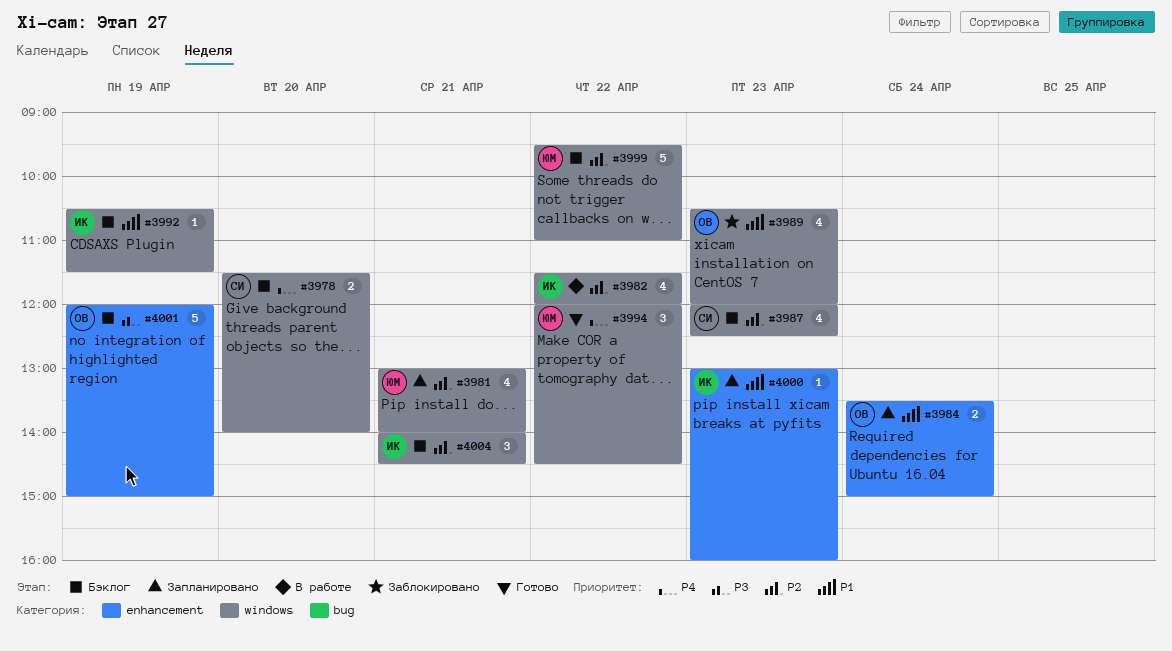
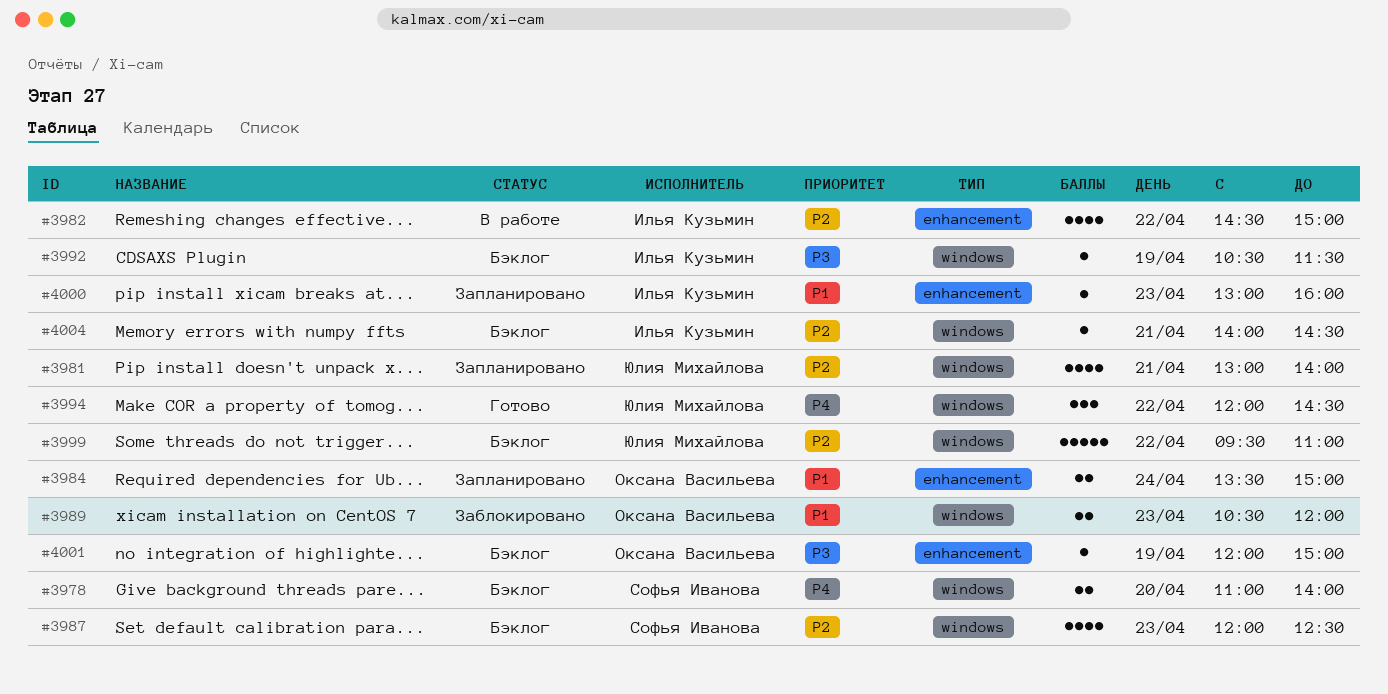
#3978, begins: 11:30 -> 11:00
#3982, label: windows -> enhancement
#3982, begins: 11:30 -> 14:30
#3982, ends: 12:00 -> 15:00
#3989, estimate: 4 -> 2
#3992, priority: P1 -> P3
#4001, estimate: 5 -> 1
#4004, estimate: 3 -> 1

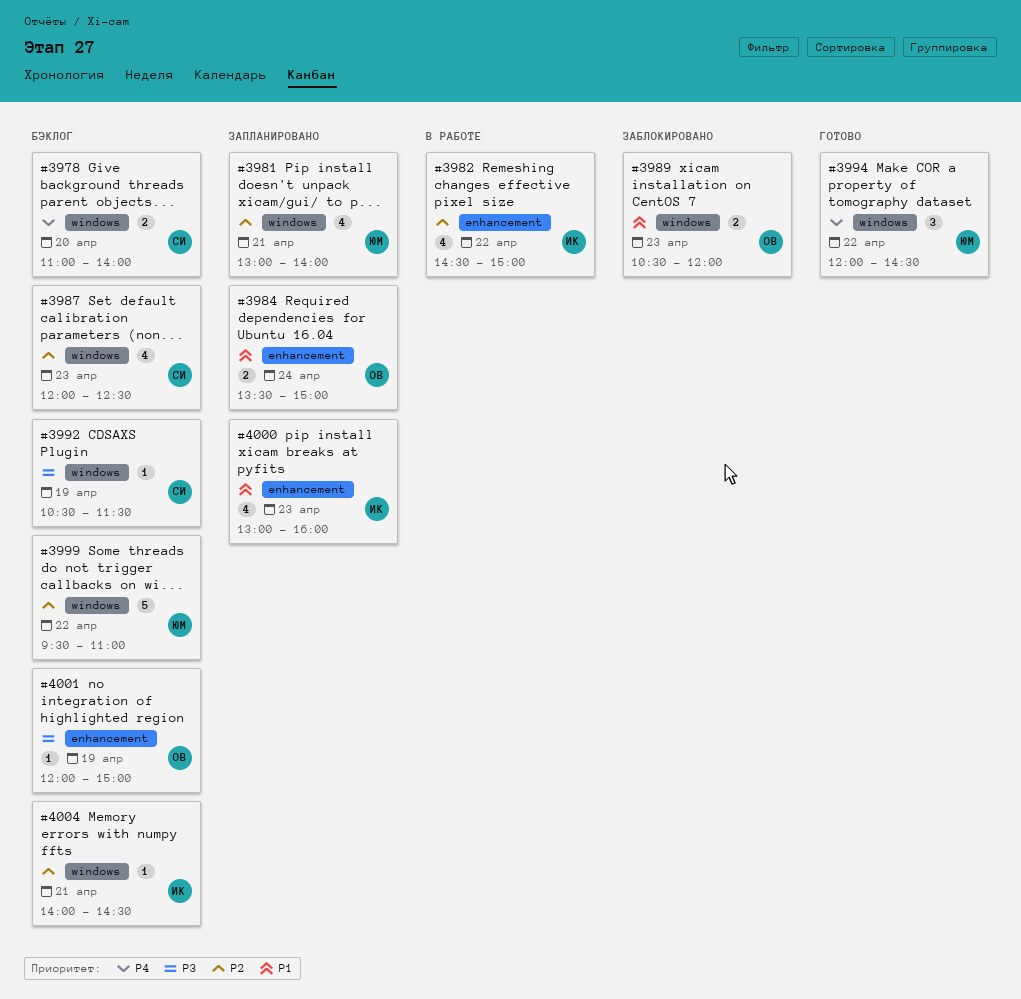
#3992, owner: Илья Кузьмин -> Софья Иванова
#4000, estimate: 1 -> 4

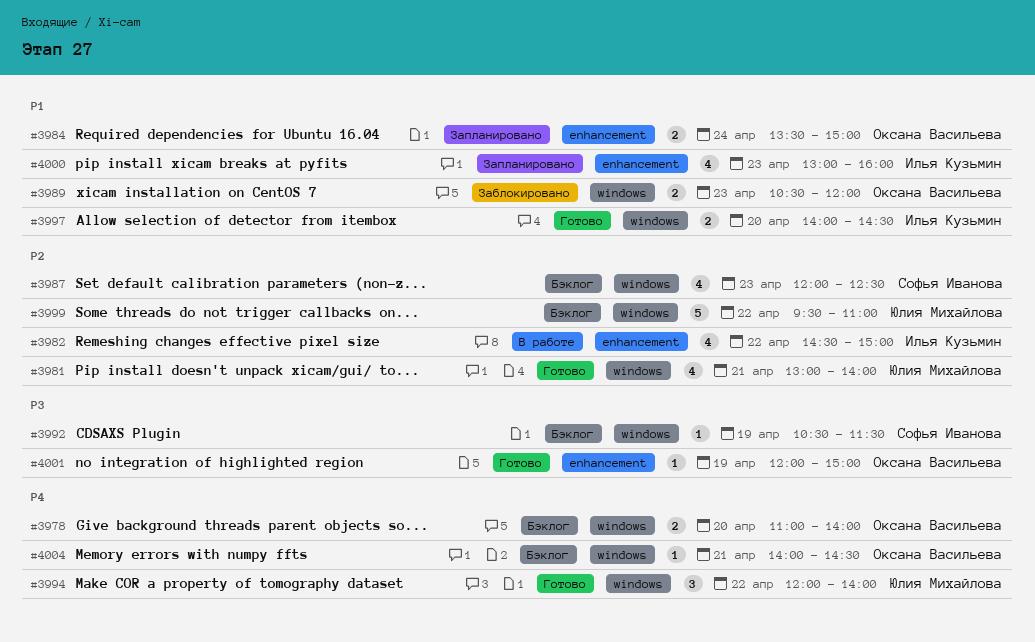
#3978, owner: Софья Иванова -> Оксана Васильева
#3981, status: Запланировано -> Готово
#3994, ends: 14:30 -> 14:00
#3997: none -> present
#4001, status: Бэклог -> Готово
#4004, owner: Илья Кузьмин -> Оксана Васильева
#4004, priority: P2 -> P4

